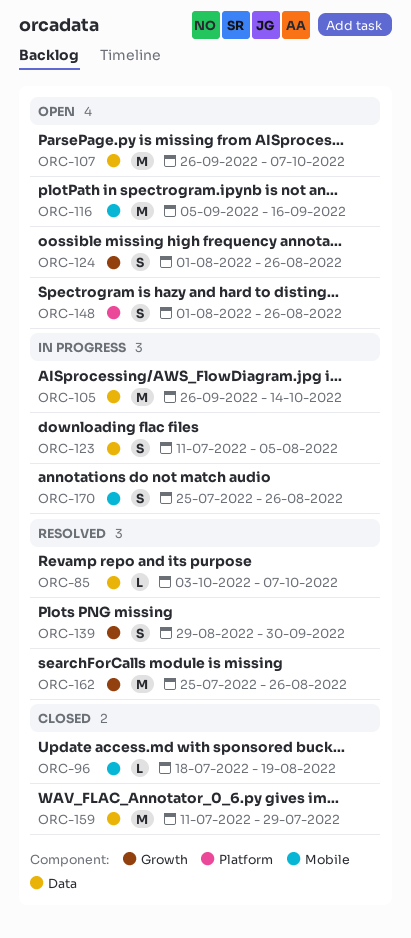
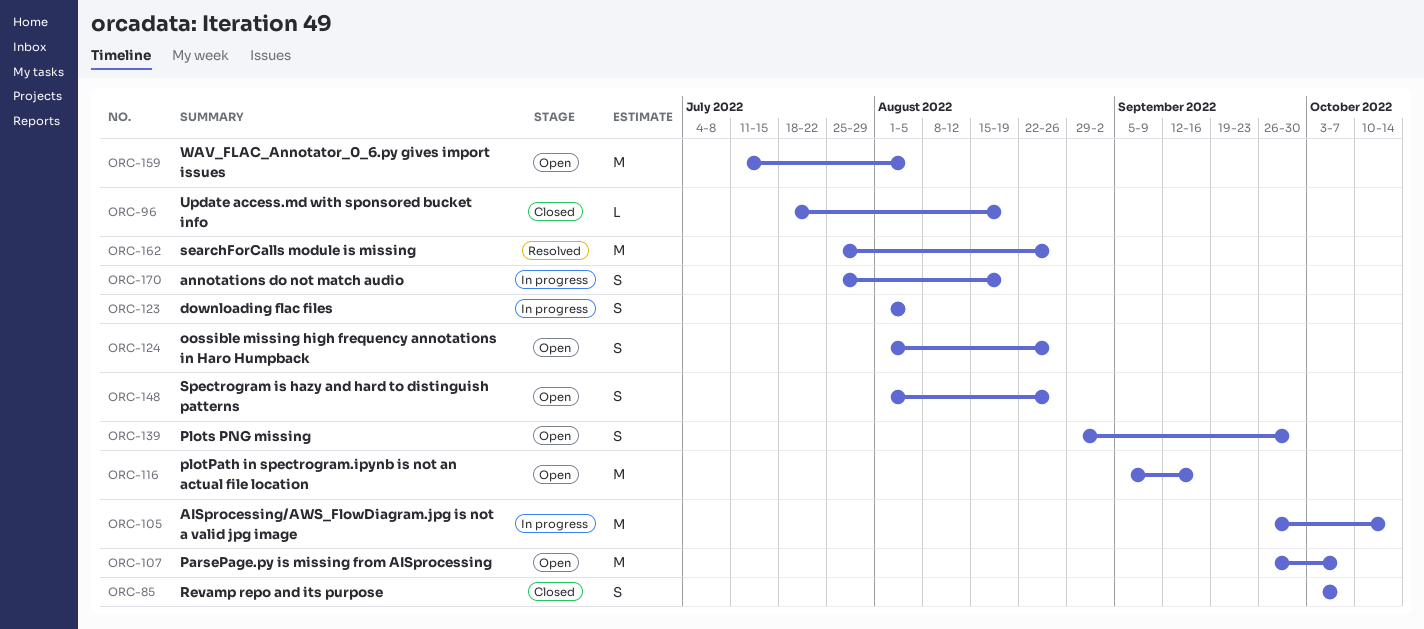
ORC-85, status: Resolved -> Closed
ORC-85, estimate: L -> S
ORC-123, start: Jul 11 -> Aug 1
ORC-139, status: Resolved -> Open
ORC-159, status: Closed -> Open
ORC-159, due: Jul 29 -> Aug 5
ORC-170, due: Aug 26 -> Aug 19

